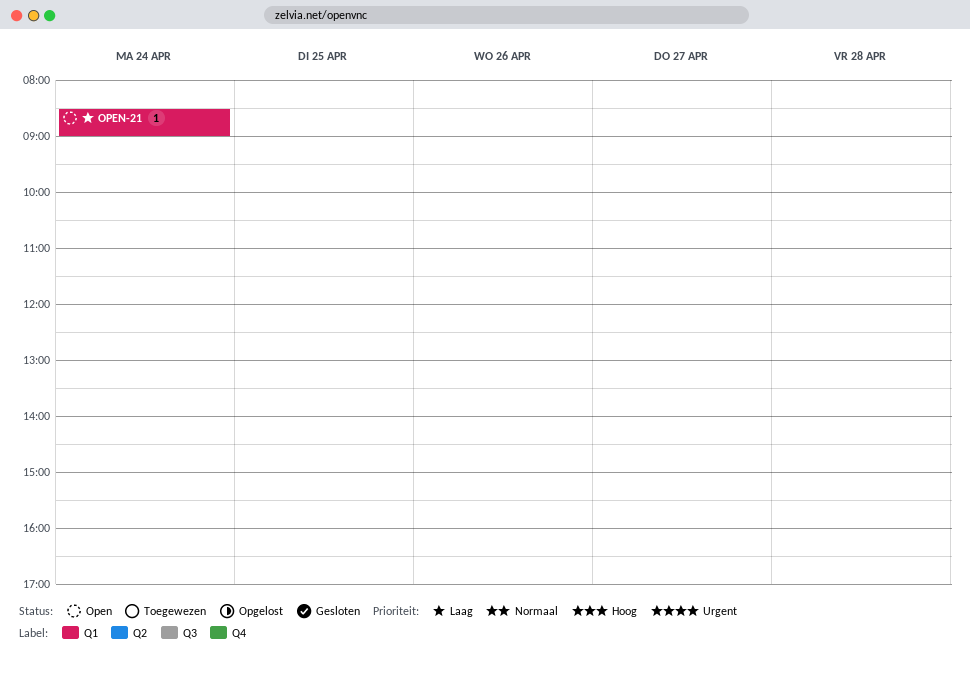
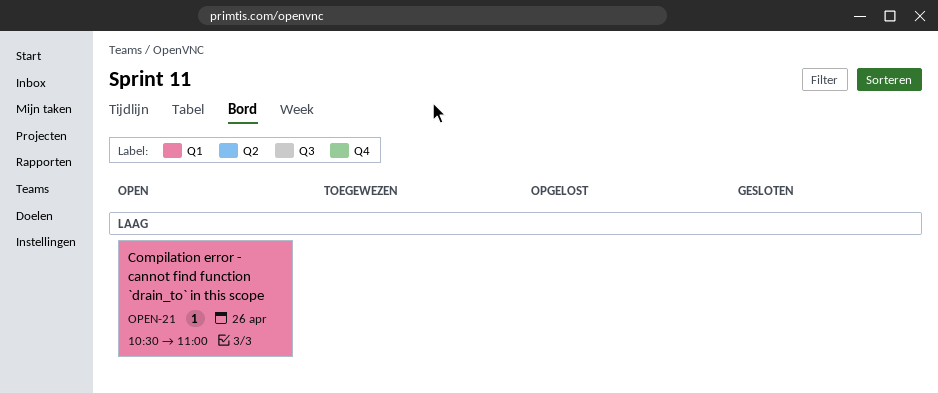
OPEN-21, day: Apr 24 -> Apr 26
OPEN-21, begins: 08:30 -> 10:30
OPEN-21, ends: 09:00 -> 11:00

